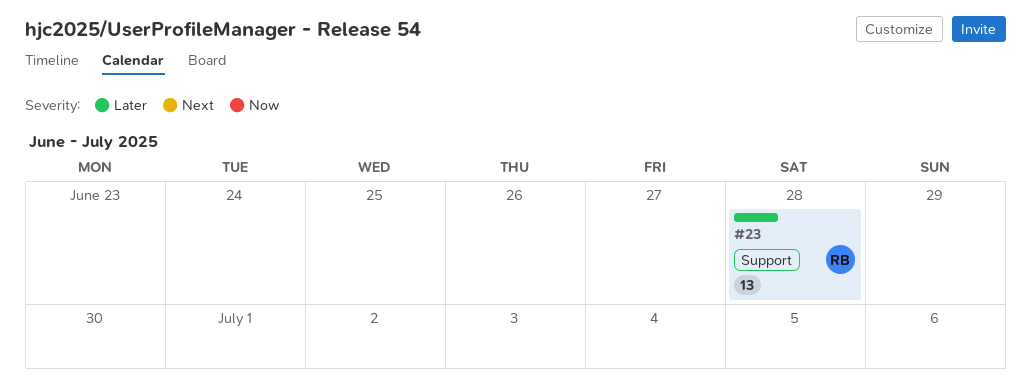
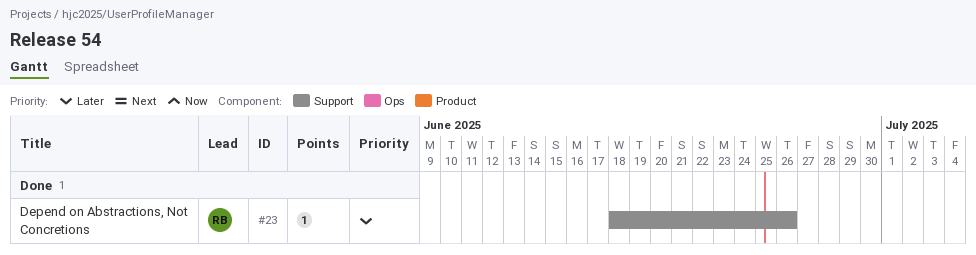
#23, estimate: 13 -> 1
#23, due: Jun 28 -> Jun 26

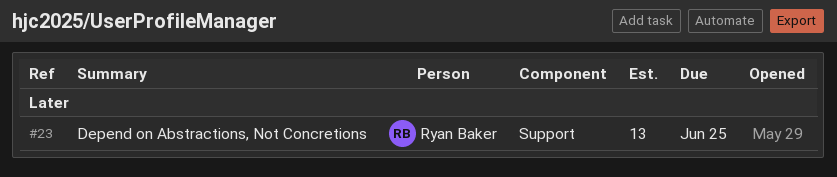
#23, estimate: 1 -> 13
#23, due: Jun 26 -> Jun 25

